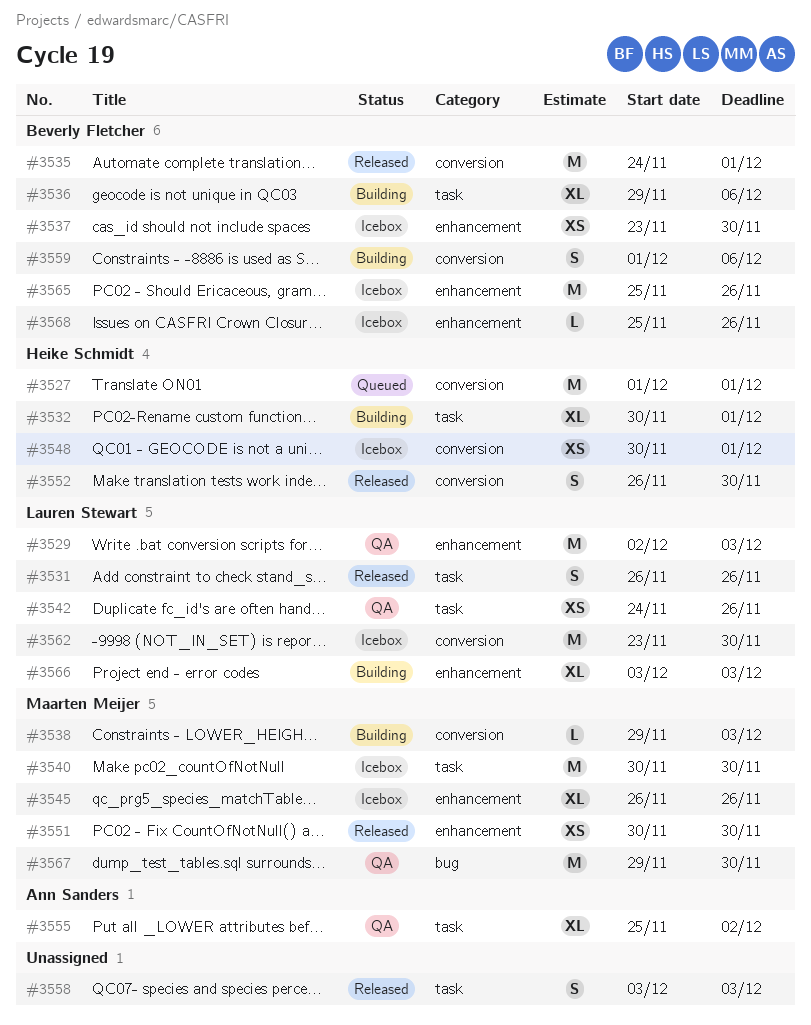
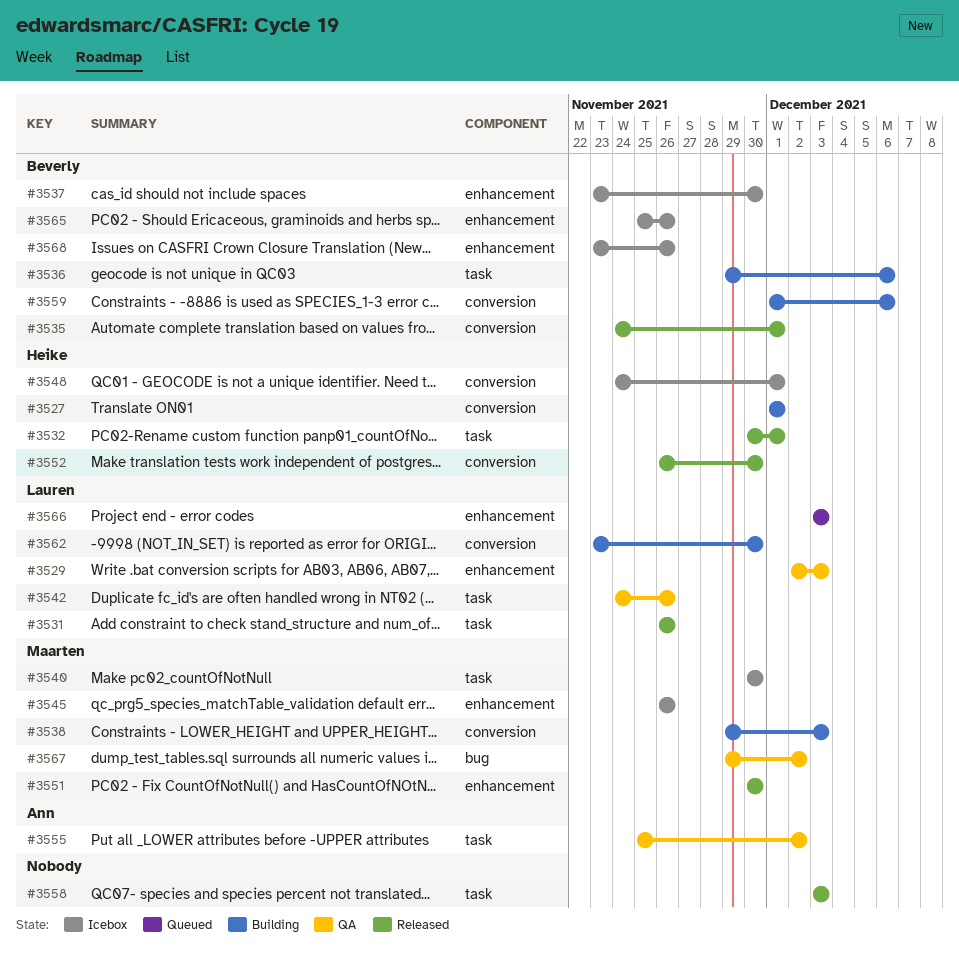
#3527, status: Queued -> Building
#3532, status: Building -> Released
#3548, start: Nov 30 -> Nov 24
#3562, status: Icebox -> Building
#3566, status: Building -> Queued
#3567, due: Nov 30 -> Dec 2
#3568, start: Nov 25 -> Nov 23

